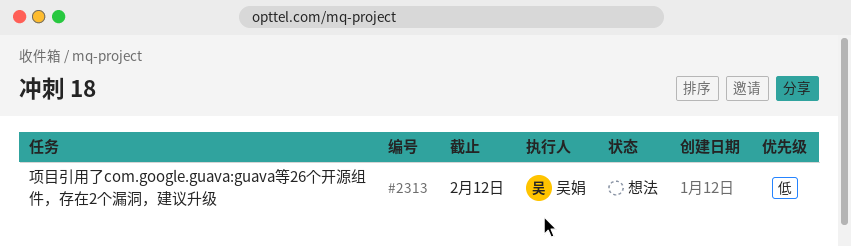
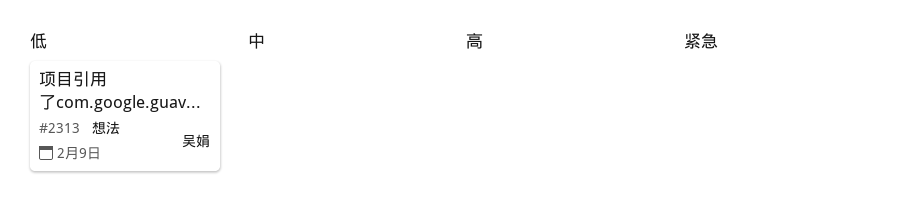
#2313, due: Feb 12 -> Feb 9

